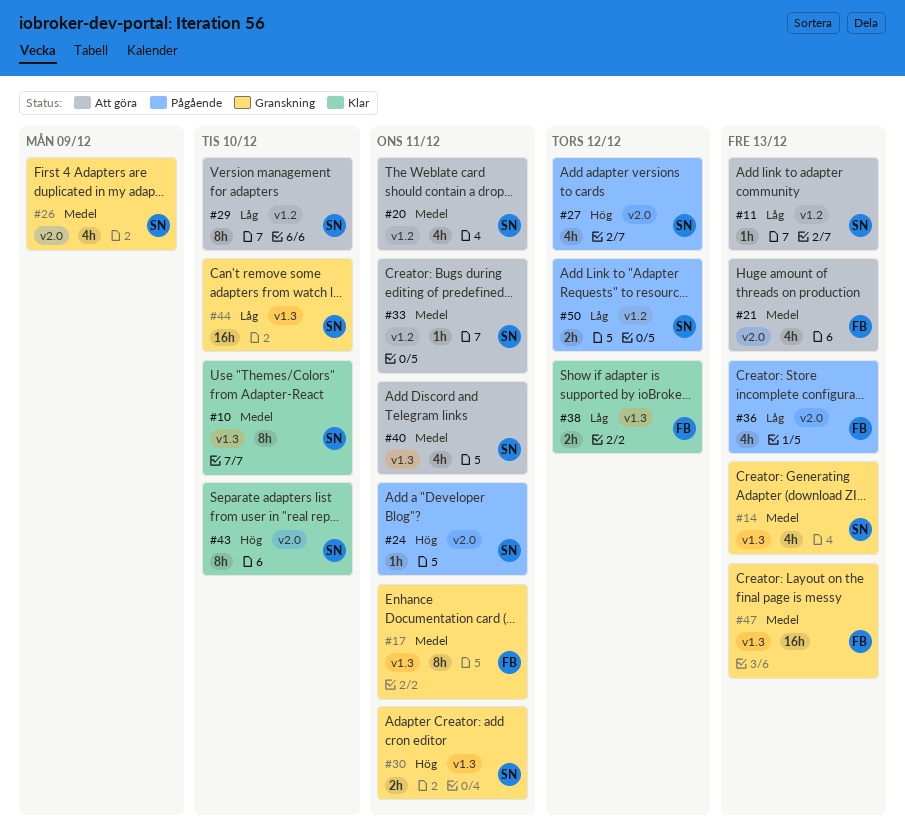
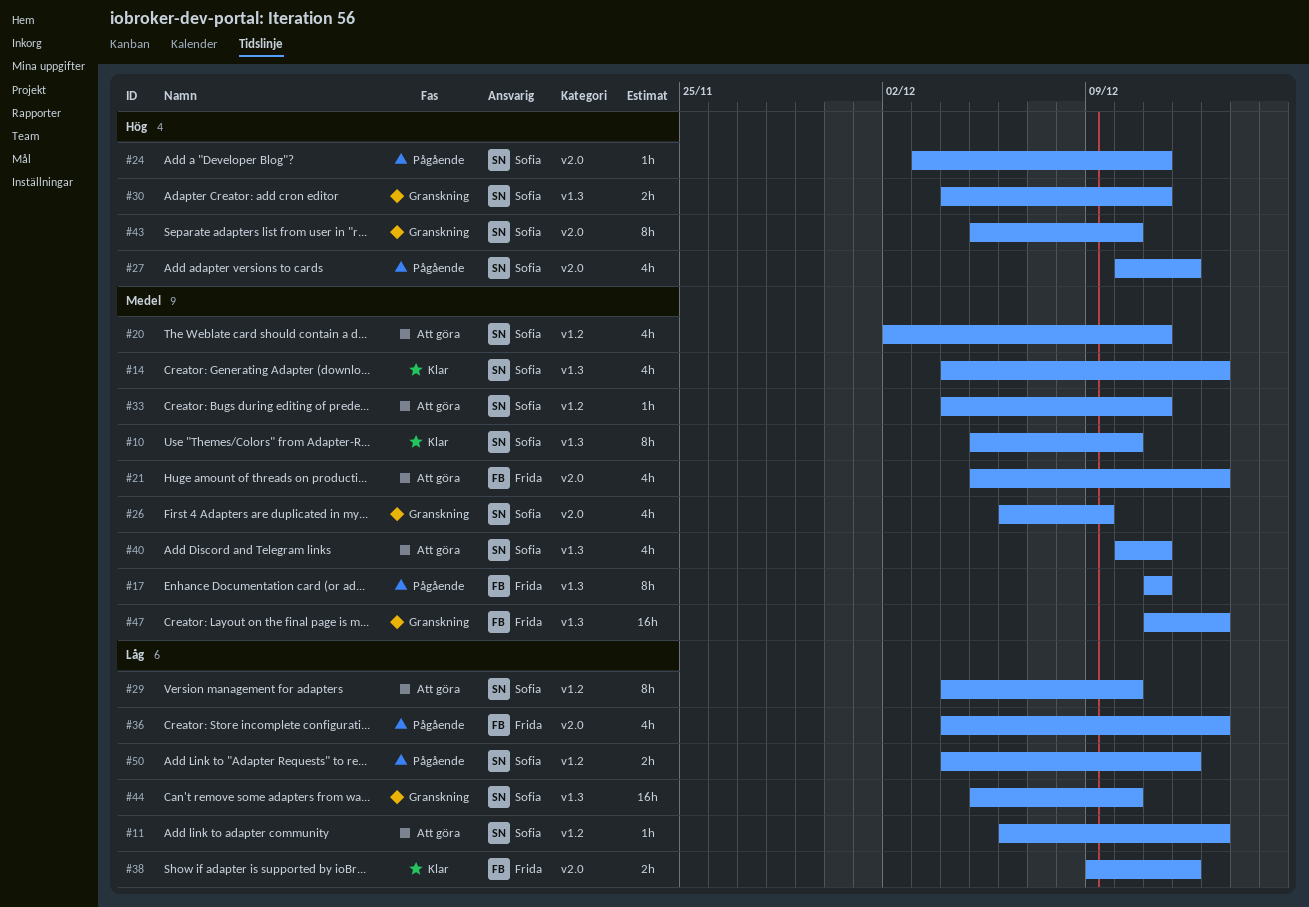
#14, status: Granskning -> Klar
#17, status: Granskning -> Pågående
#38, label: v1.3 -> v2.0
#43, status: Klar -> Granskning

